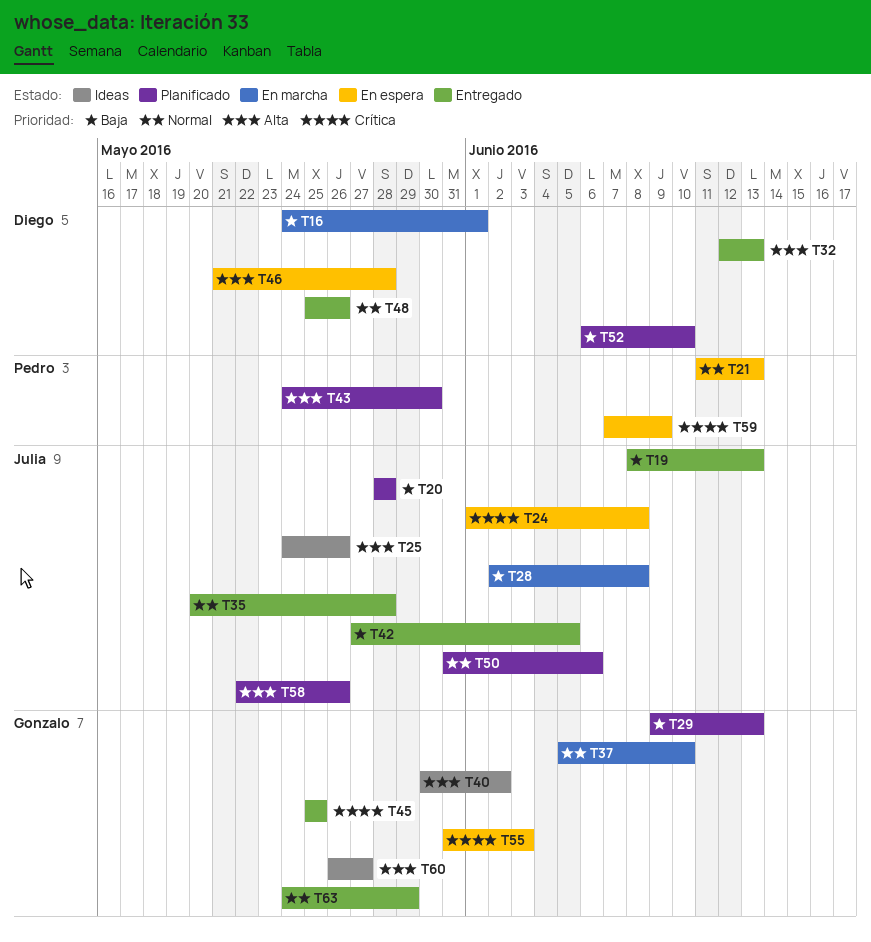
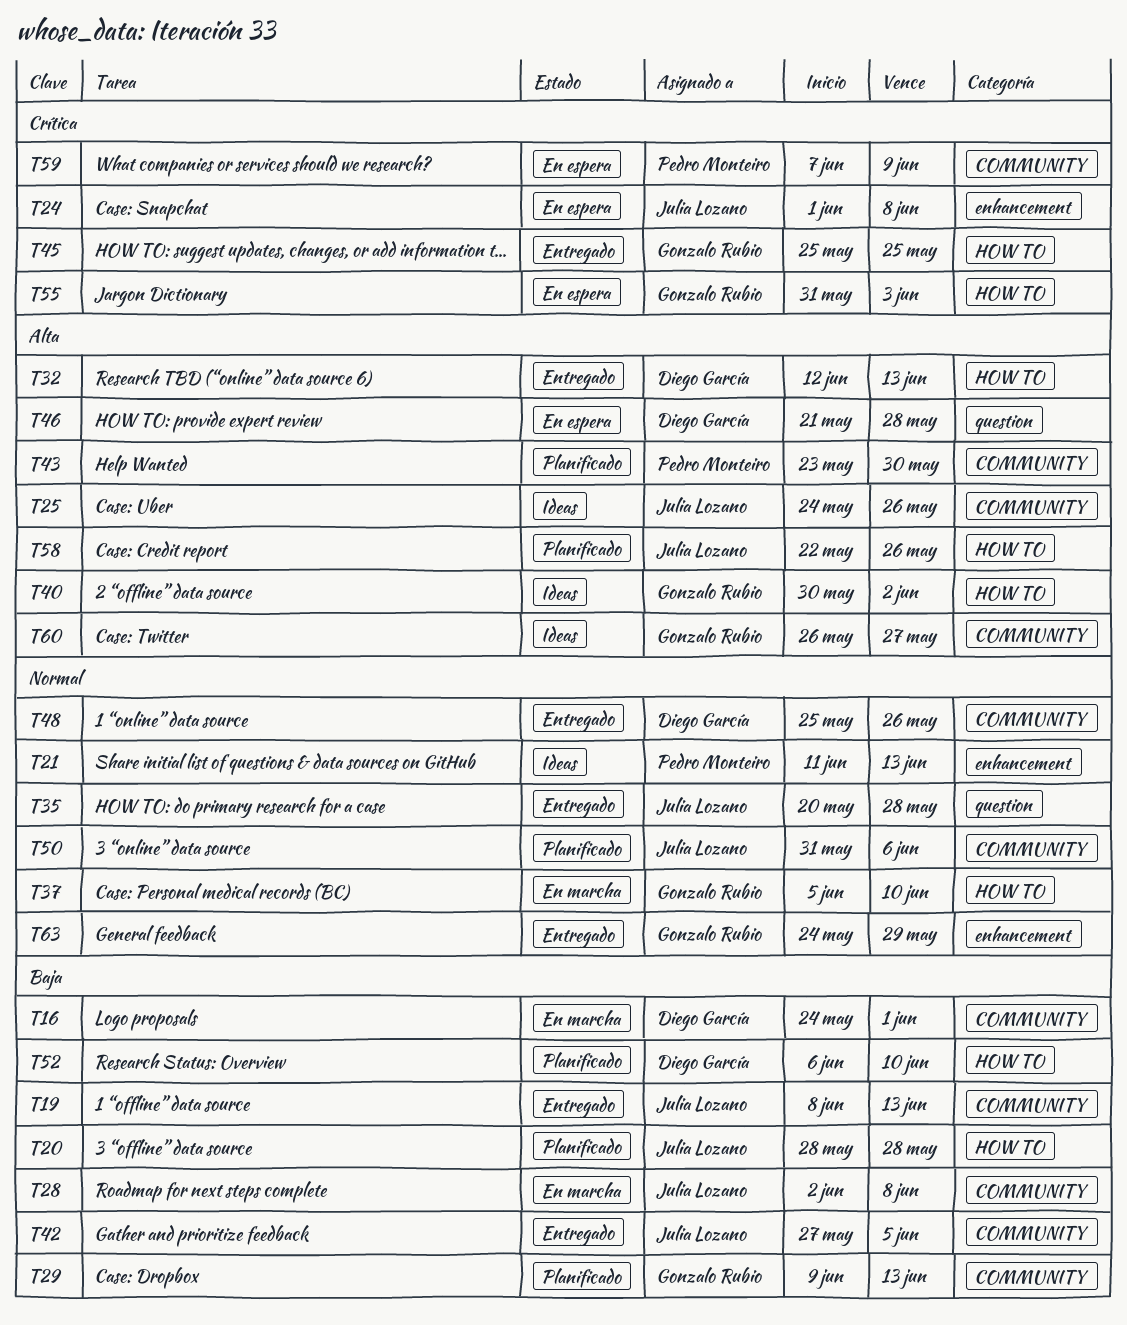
T21, status: En espera -> Ideas
T43, start: May 24 -> May 23

